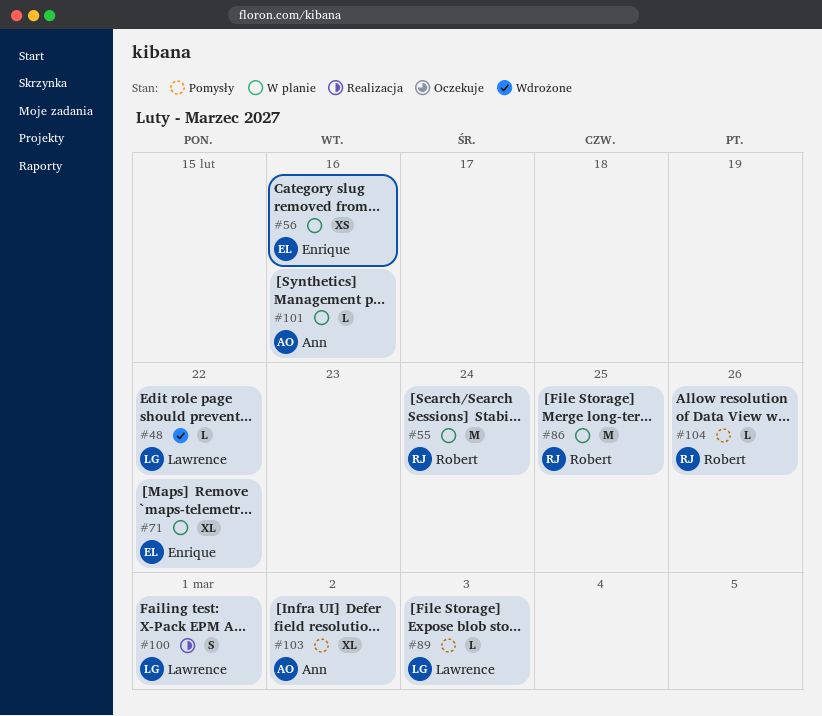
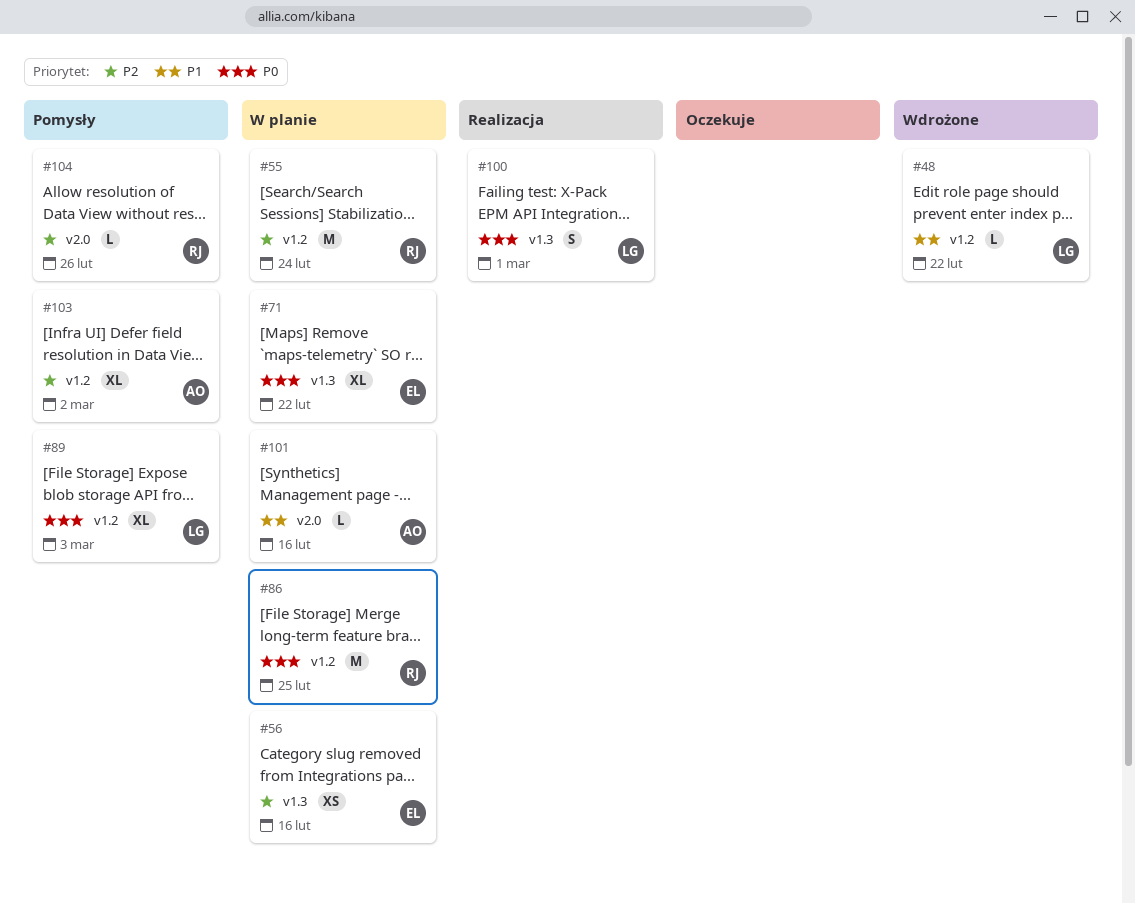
#89, estimate: L -> XL

